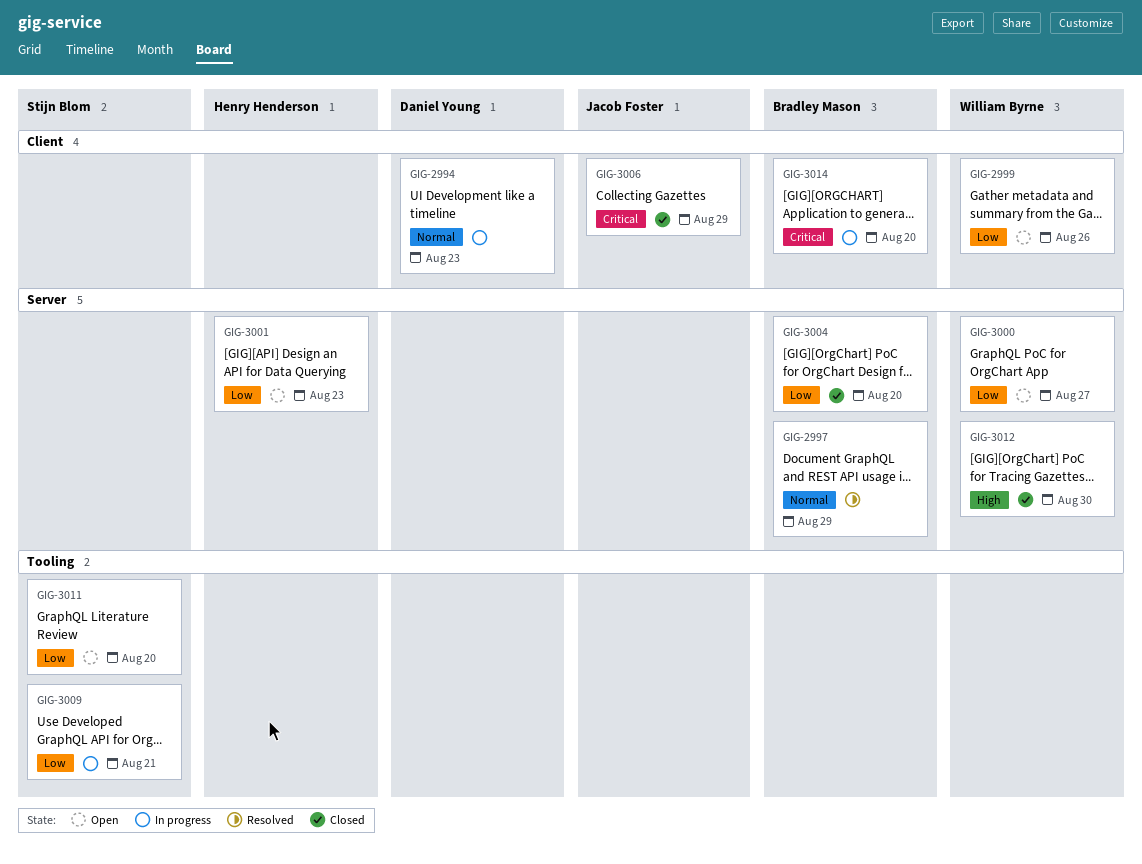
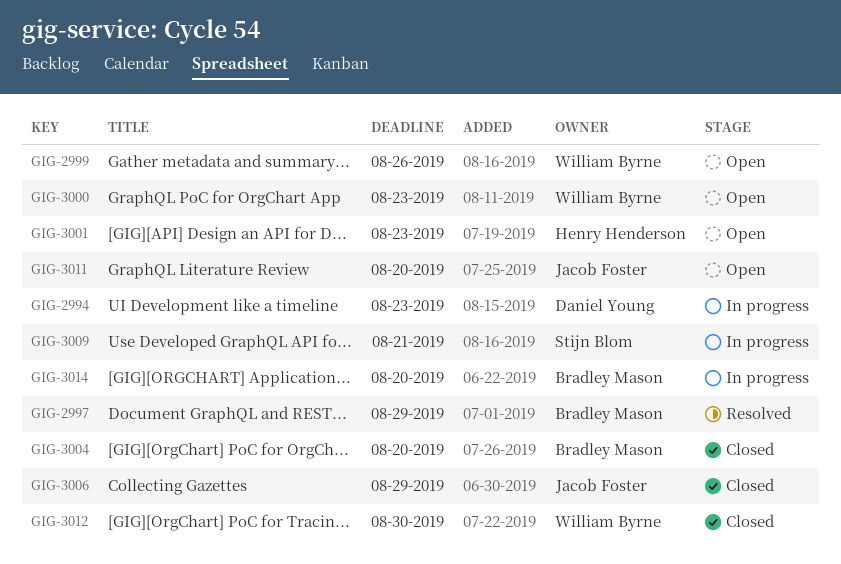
GIG-3000, due: Aug 27 -> Aug 23
GIG-3011, owner: Stijn Blom -> Jacob Foster

